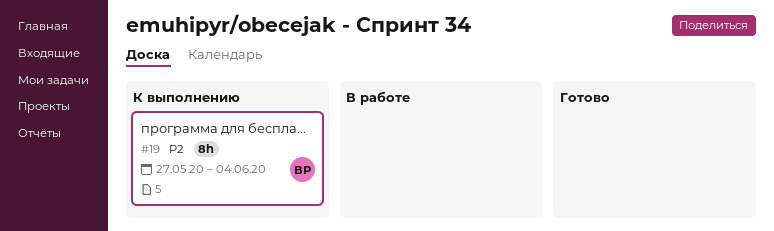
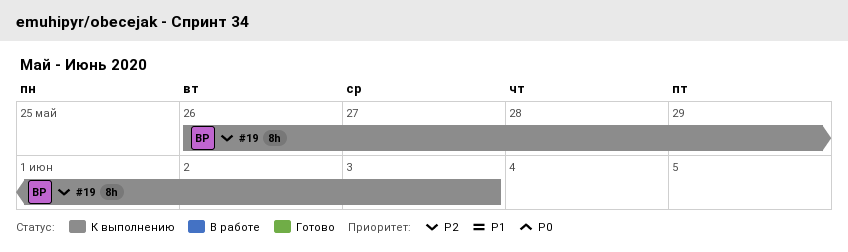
#19, start: May 27 -> May 26
#19, due: Jun 4 -> Jun 3

